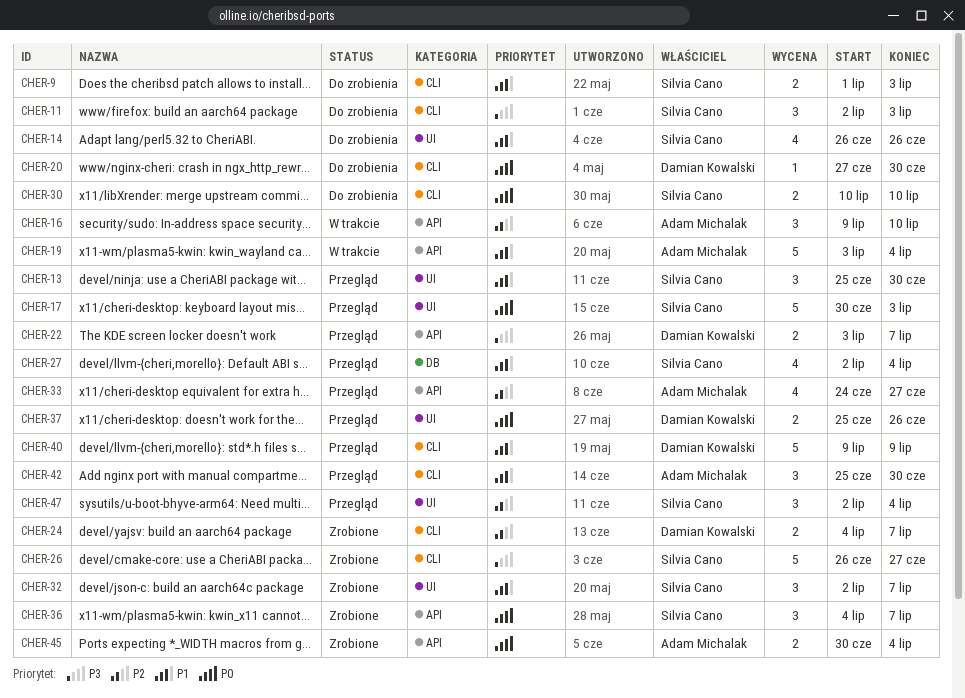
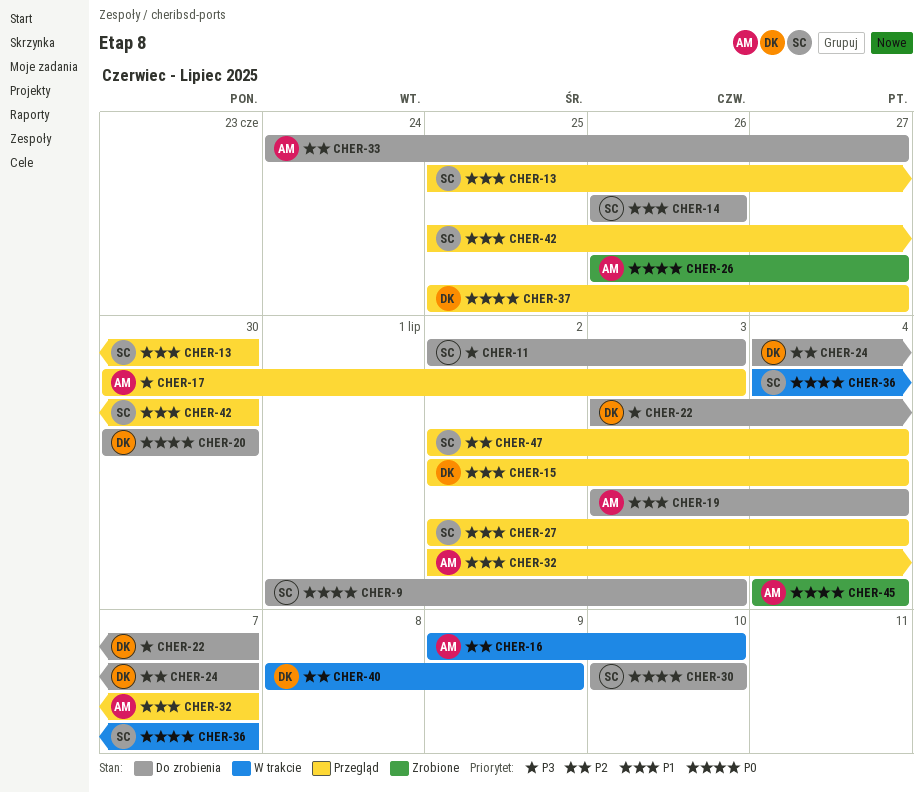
CHER-9, priority: P1 -> P0
CHER-15: none -> present
CHER-17, owner: Silvia Cano -> Adam Michalak
CHER-17, priority: P0 -> P3
CHER-19, status: W trakcie -> Do zrobienia
CHER-20, start: Jun 27 -> Jun 30
CHER-22, status: Przegląd -> Do zrobienia
CHER-24, status: Zrobione -> Do zrobienia
CHER-26, owner: Silvia Cano -> Adam Michalak
CHER-26, priority: P3 -> P0
CHER-32, status: Zrobione -> Przegląd
CHER-32, owner: Silvia Cano -> Adam Michalak
CHER-33, status: Przegląd -> Do zrobienia
CHER-36, status: Zrobione -> W trakcie
CHER-37, due: Jun 26 -> Jun 27
CHER-40, status: Przegląd -> W trakcie
CHER-40, priority: P1 -> P2
CHER-40, start: Jul 9 -> Jul 8
CHER-42, owner: Adam Michalak -> Silvia Cano
CHER-45, start: Jun 30 -> Jul 4

